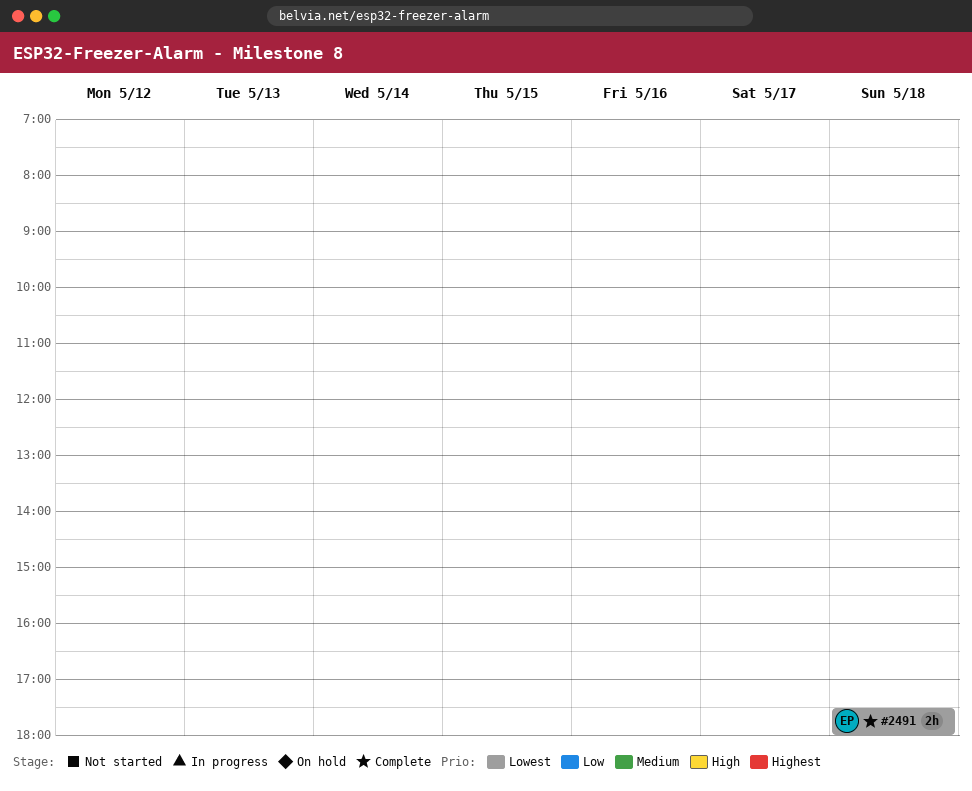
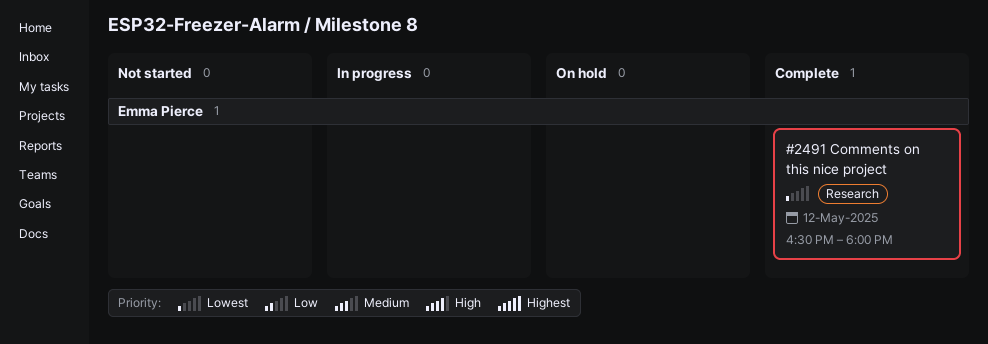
#2491, day: May 18 -> May 12
#2491, begins: 17:30 -> 16:30

